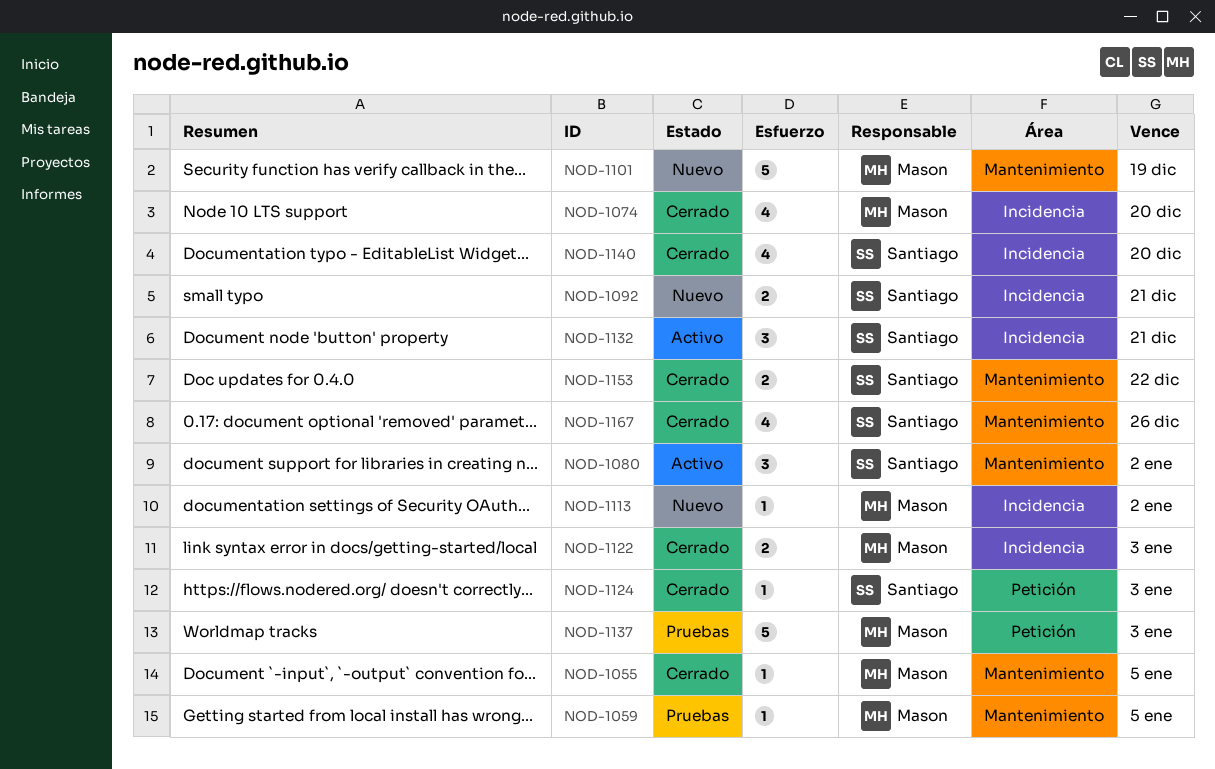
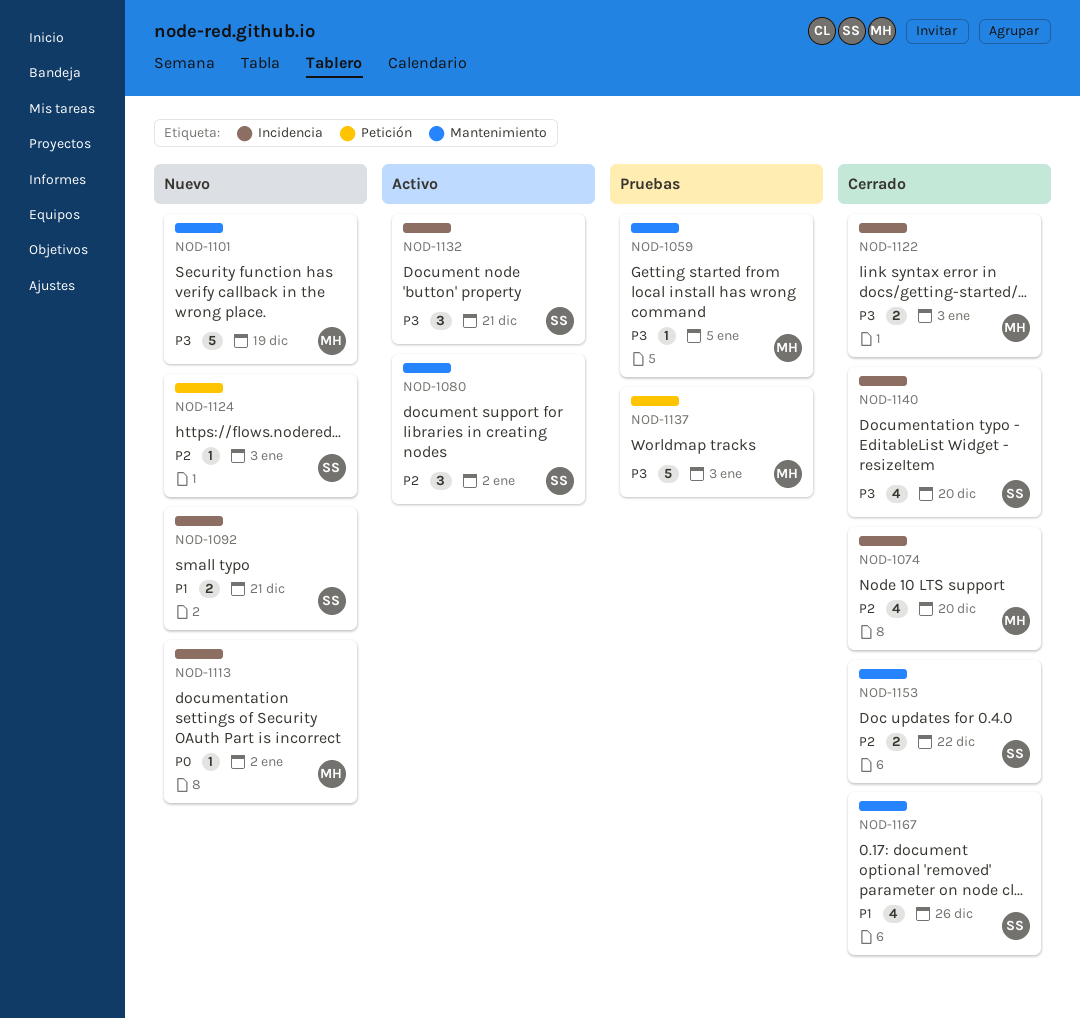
NOD-1055: present -> none
NOD-1124, status: Cerrado -> Nuevo

